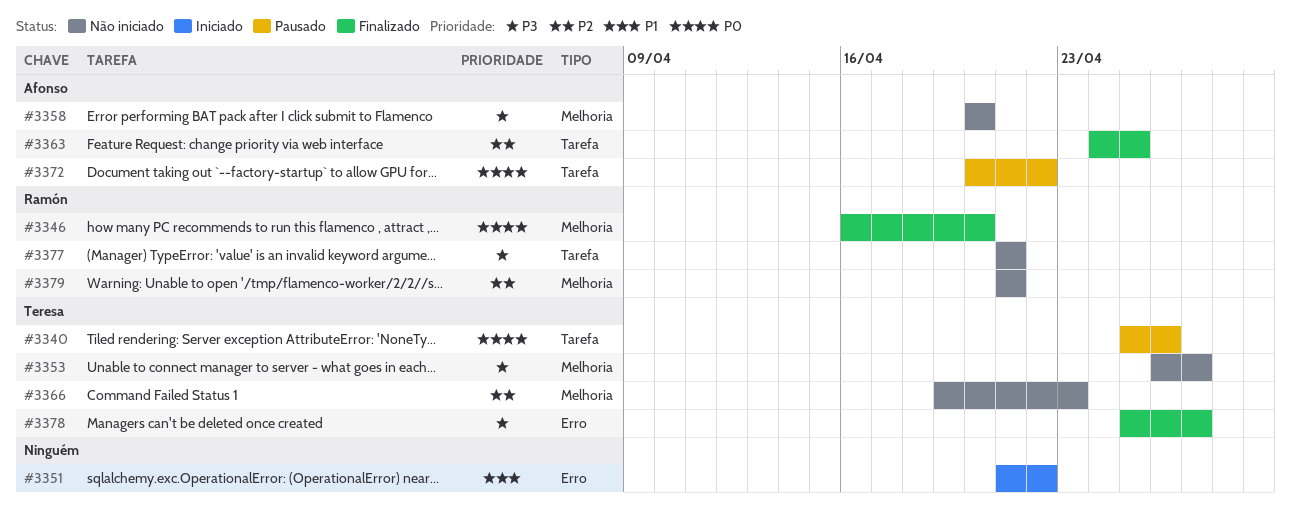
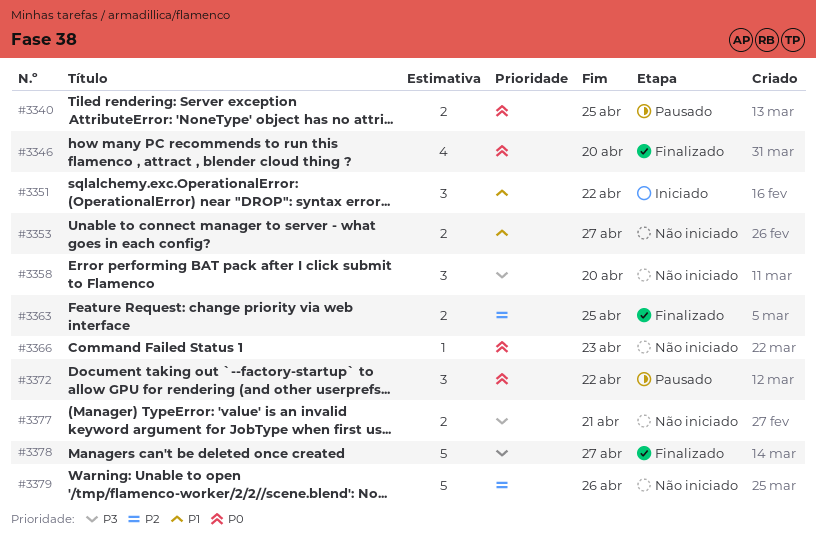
#3340, due: Apr 26 -> Apr 25
#3353, priority: P3 -> P1
#3366, priority: P2 -> P0
#3379, due: Apr 21 -> Apr 26

